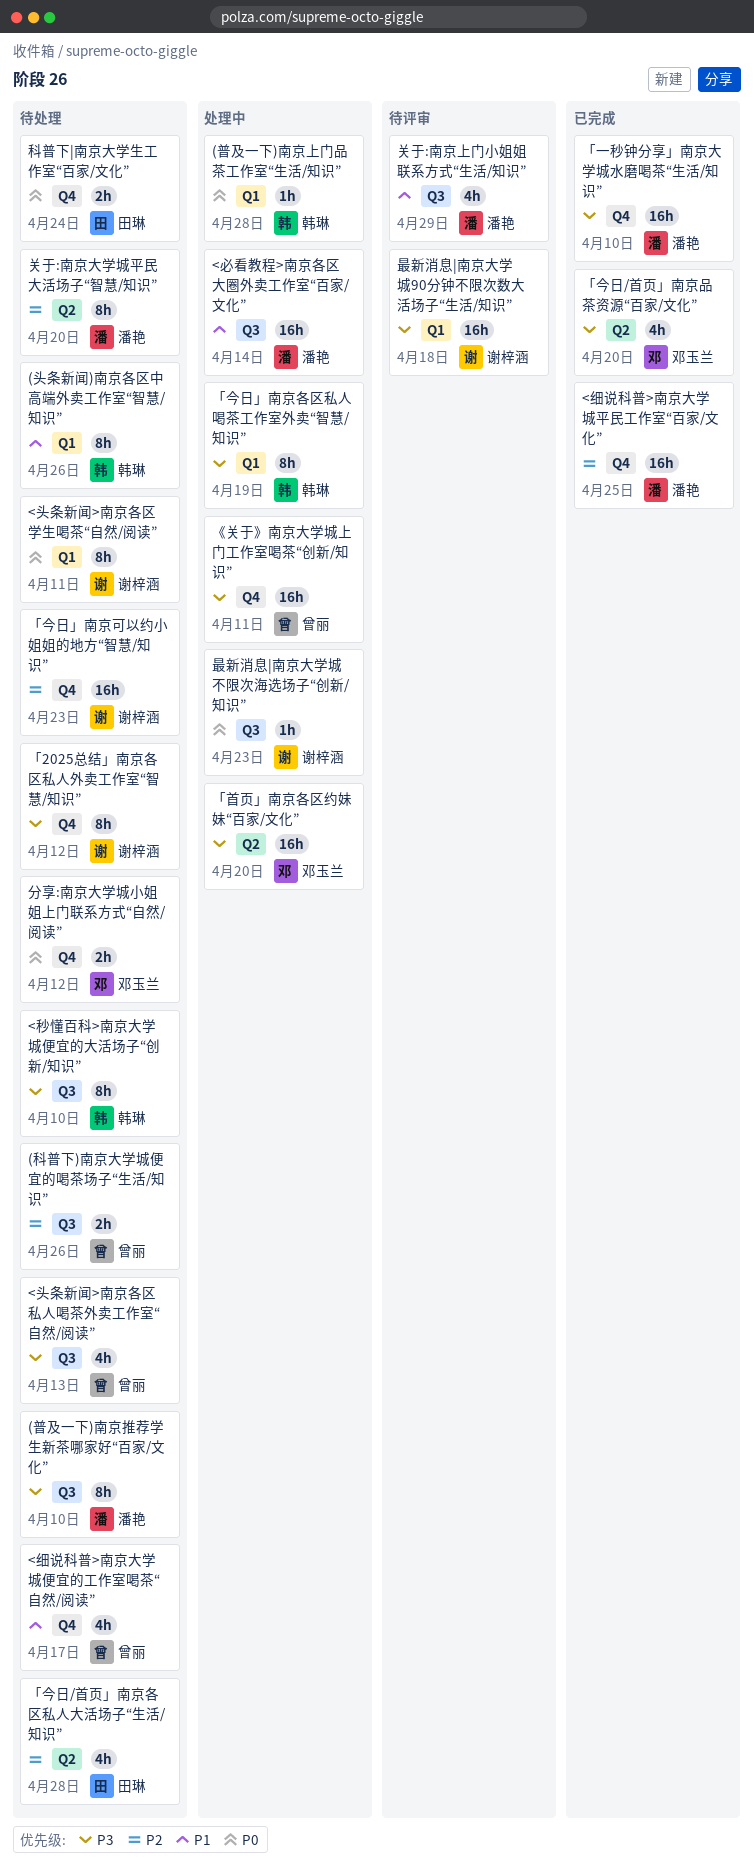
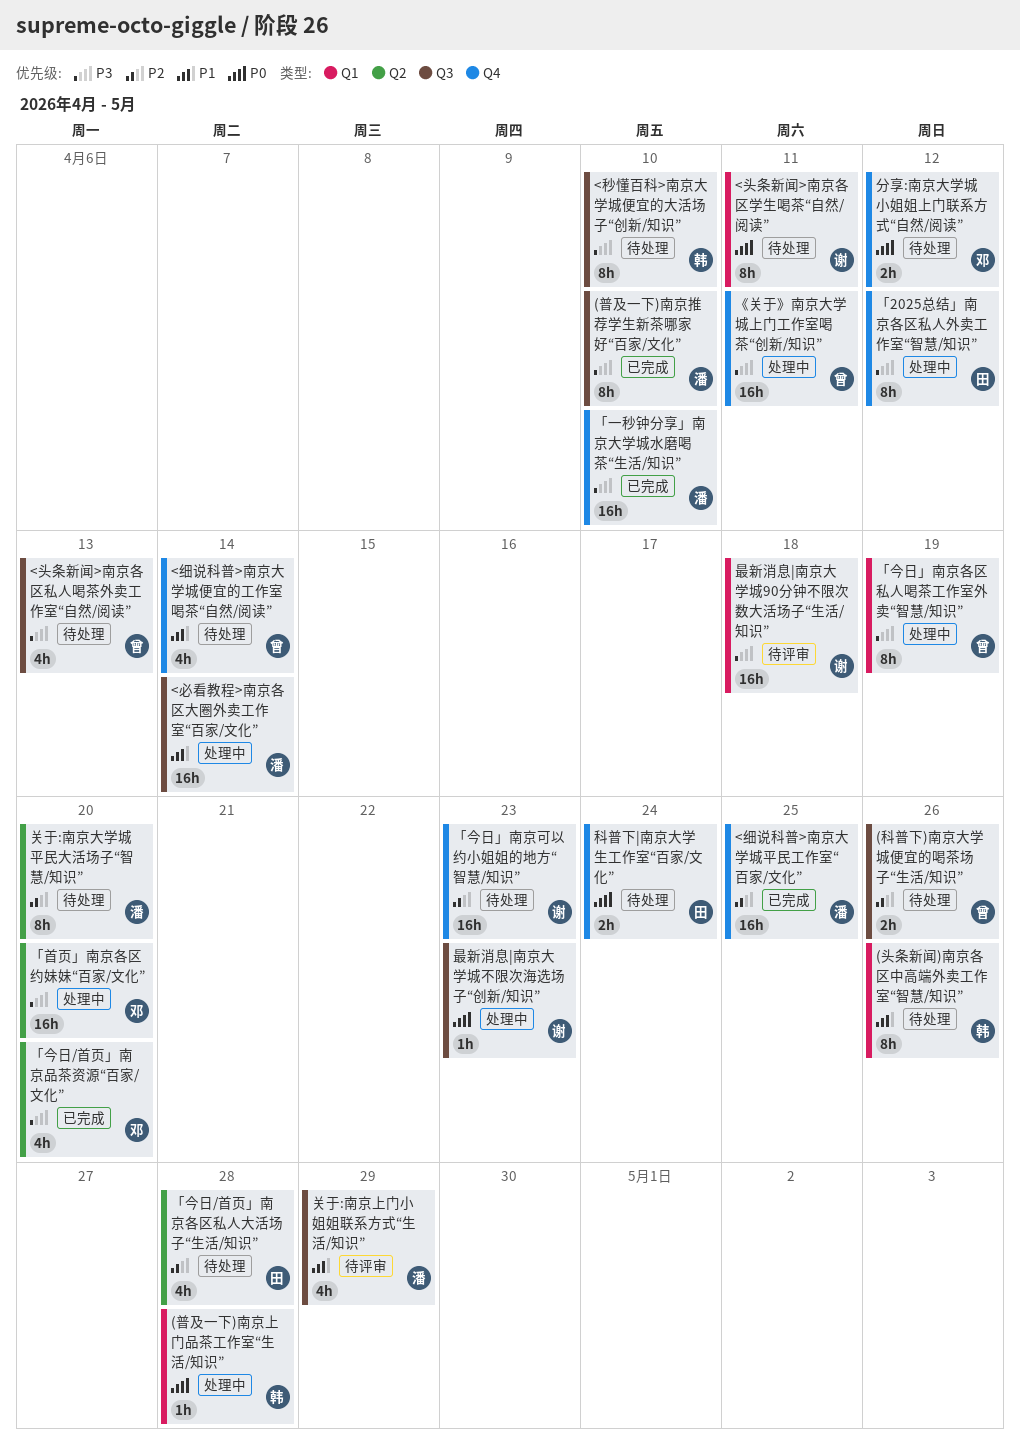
(普及一下)南京推荐学生新茶哪家好“百家/文化”, status: 待处理 -> 已完成
<细说科普>南京大学城便宜的工作室喝茶“自然/阅读”, due: Apr 17 -> Apr 14
「2025总结」南京各区私人外卖工作室“智慧/知识”, status: 待处理 -> 处理中
「2025总结」南京各区私人外卖工作室“智慧/知识”, owner: 谢梓涵 -> 田琳
「今日」南京各区私人喝茶工作室外卖“智慧/知识”, owner: 韩琳 -> 曾丽

